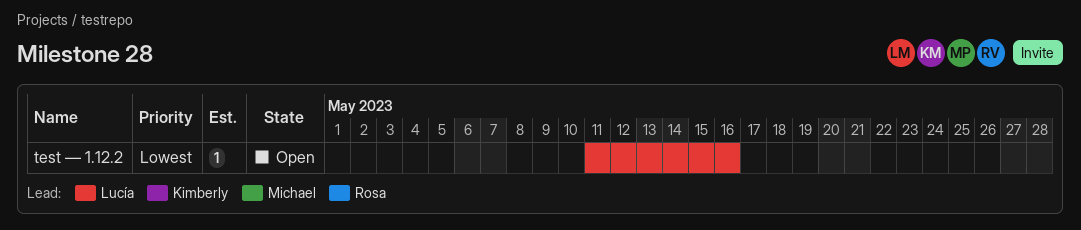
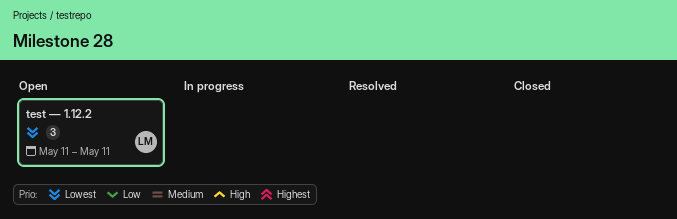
test — 1.12.2, estimate: 1 -> 3
test — 1.12.2, due: May 16 -> May 11

